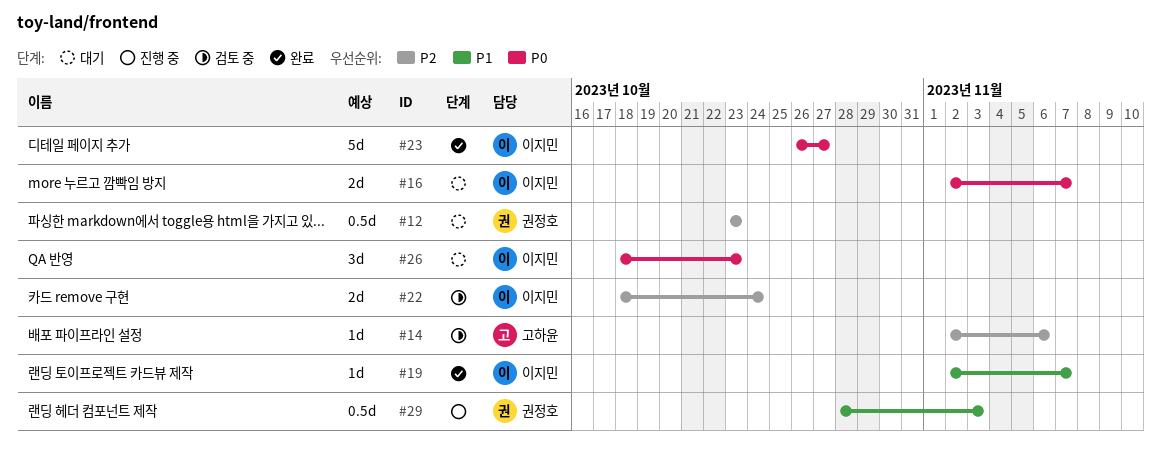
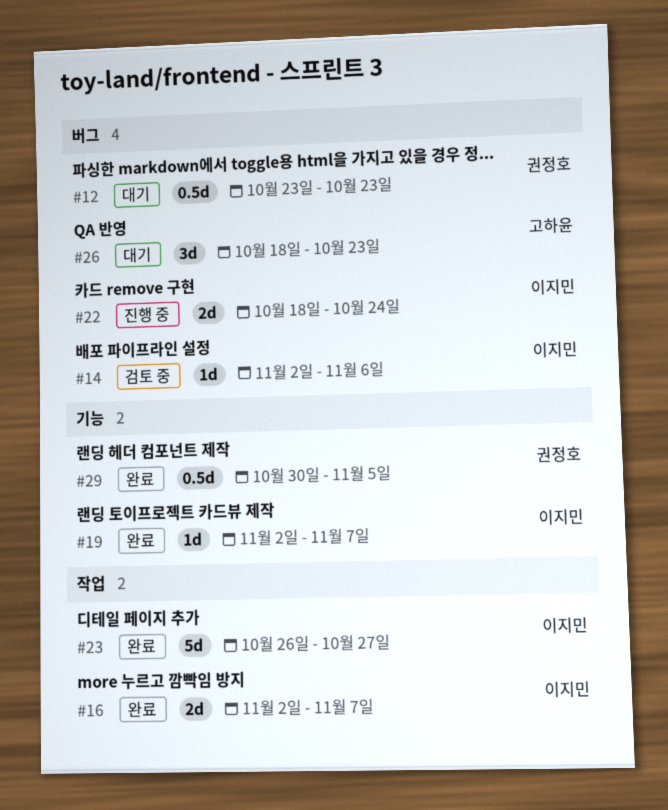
#14, owner: 고하윤 -> 이지민
#16, status: 대기 -> 완료
#22, status: 검토 중 -> 진행 중
#26, owner: 이지민 -> 고하윤
#29, status: 진행 중 -> 완료
#29, start: Oct 28 -> Oct 30
#29, due: Nov 3 -> Nov 5

